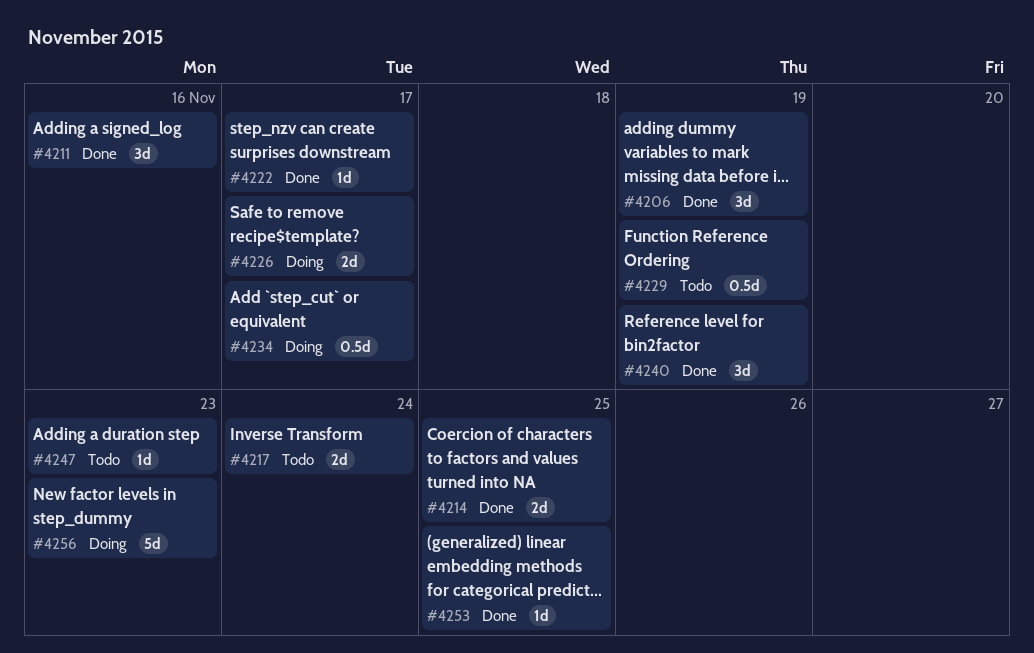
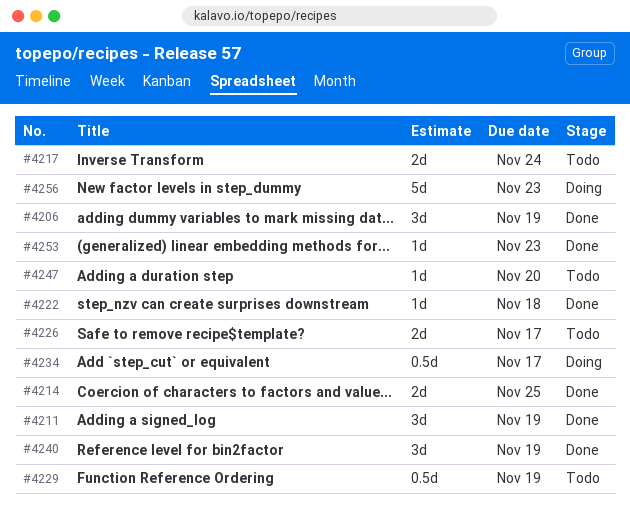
#4211, due: Nov 16 -> Nov 19
#4222, due: Nov 17 -> Nov 18
#4226, status: Doing -> Todo
#4247, due: Nov 23 -> Nov 20
#4253, due: Nov 25 -> Nov 23

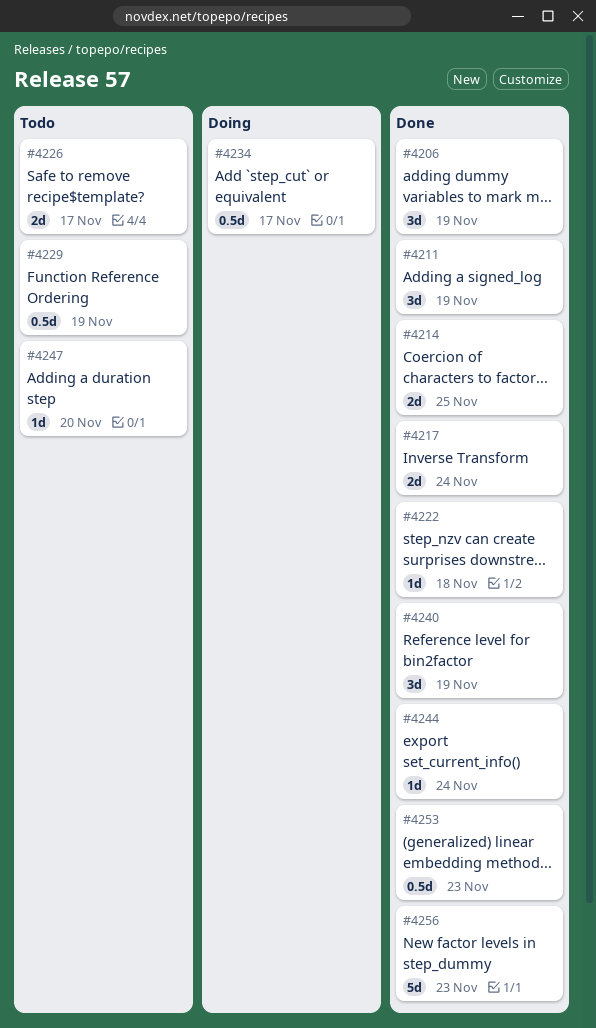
#4217, status: Todo -> Done
#4244: none -> present
#4253, estimate: 1d -> 0.5d
#4256, status: Doing -> Done

